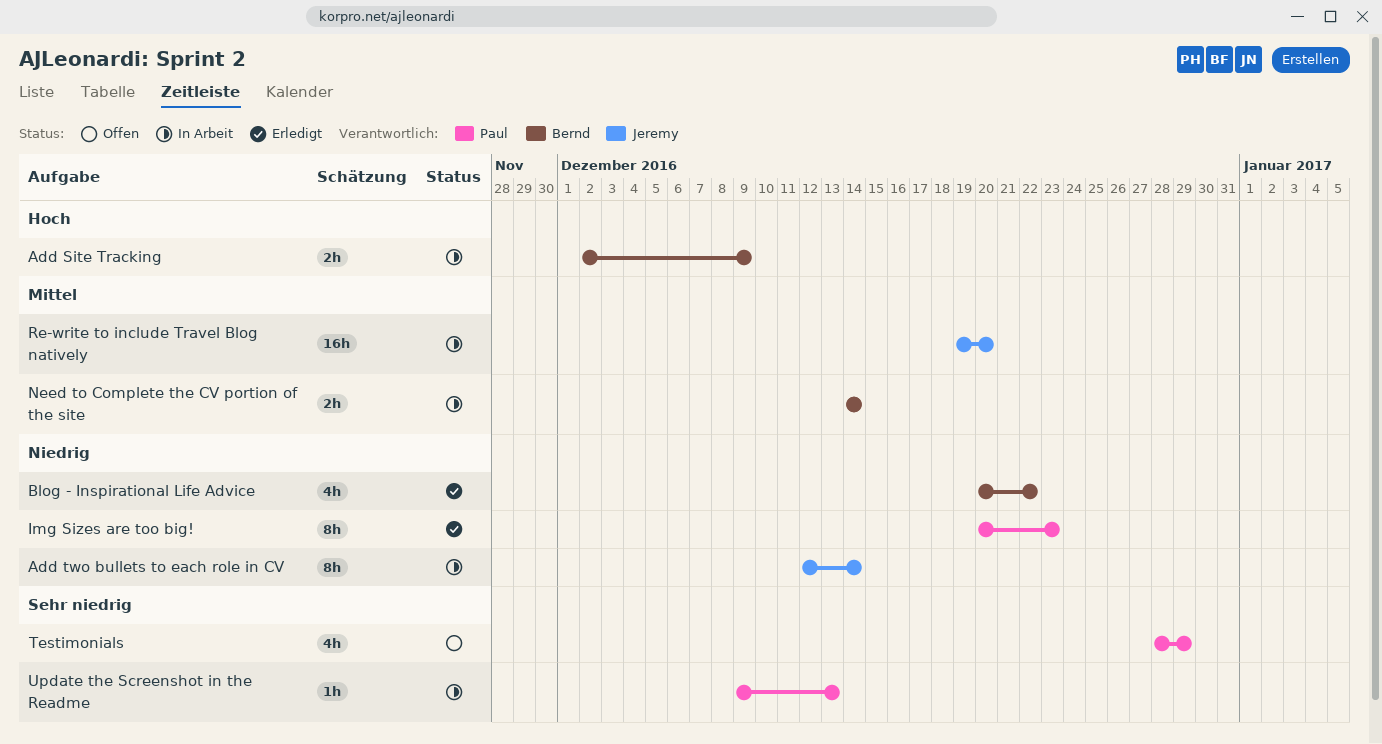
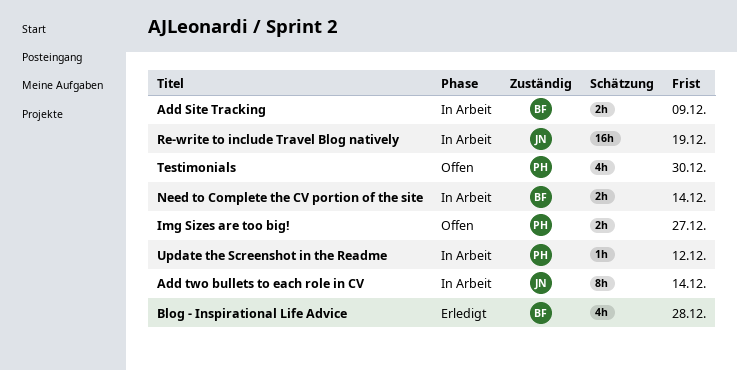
Blog - Inspirational Life Advice, due: Dec 22 -> Dec 28
Img Sizes are too big!, status: Erledigt -> Offen
Img Sizes are too big!, estimate: 8h -> 2h
Img Sizes are too big!, due: Dec 23 -> Dec 27
Re-write to include Travel Blog natively, due: Dec 20 -> Dec 19
Testimonials, due: Dec 29 -> Dec 30
Update the Screenshot in the Readme, due: Dec 13 -> Dec 12

